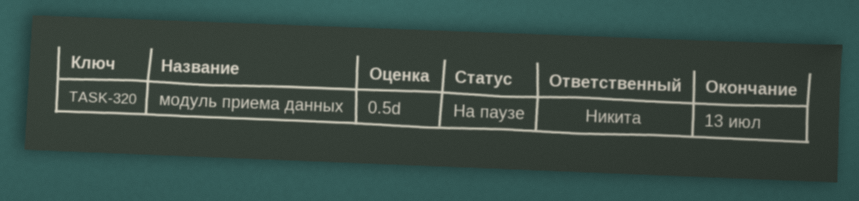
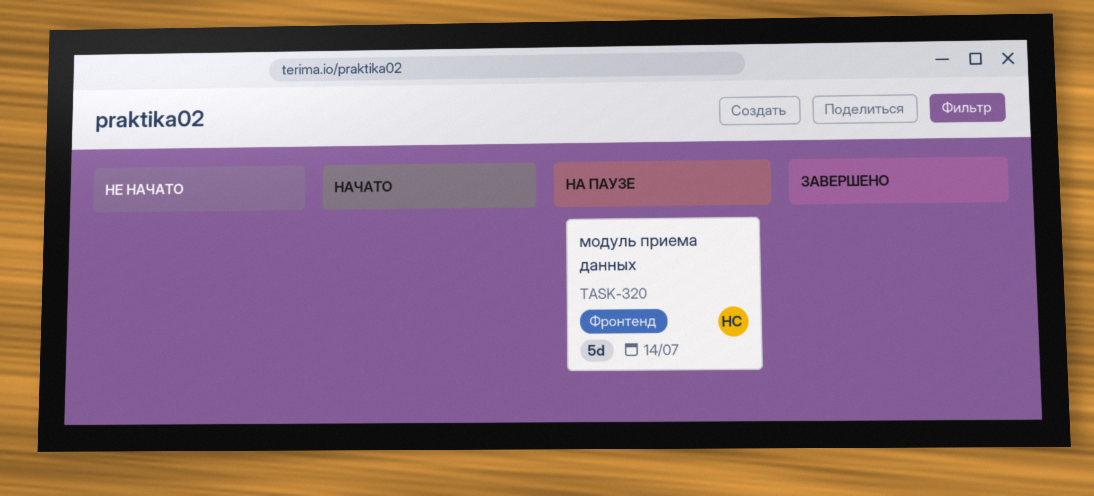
TASK-320, estimate: 0.5d -> 5d
TASK-320, due: Jul 13 -> Jul 14

